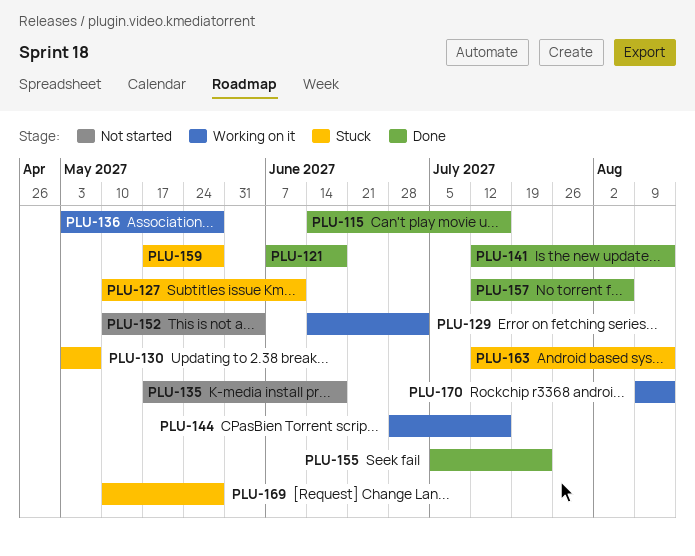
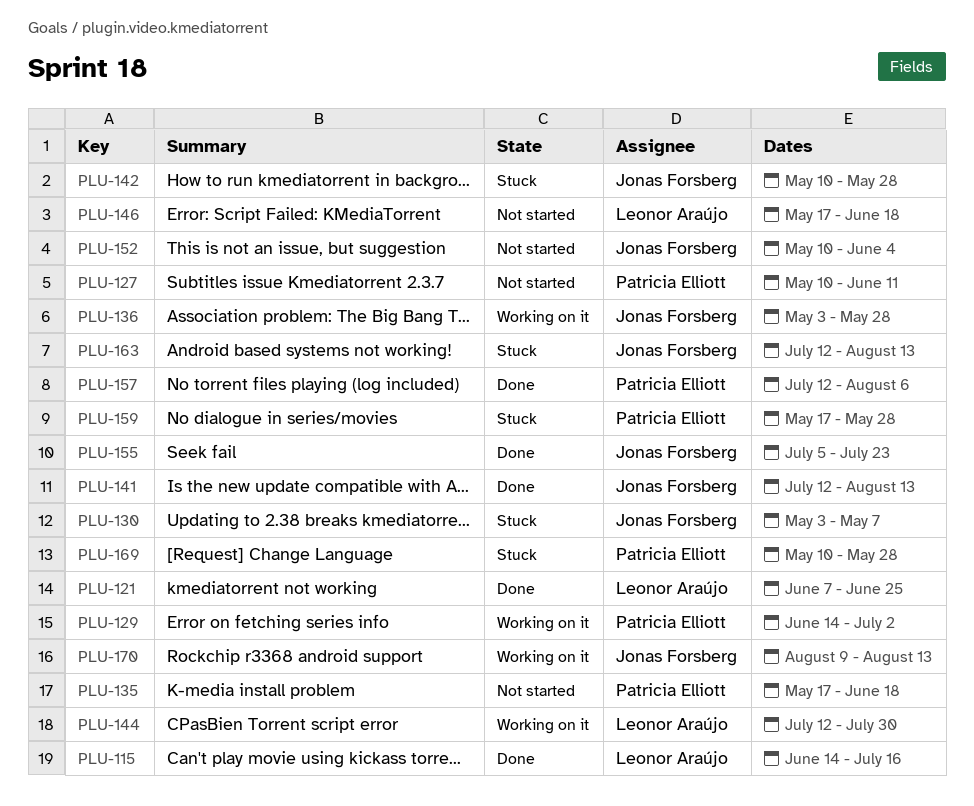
PLU-121, due: Jun 18 -> Jun 25
PLU-127, status: Stuck -> Not started
PLU-142: none -> present
PLU-144, start: Jun 28 -> Jul 12
PLU-144, due: Jul 16 -> Jul 30
PLU-146: none -> present

